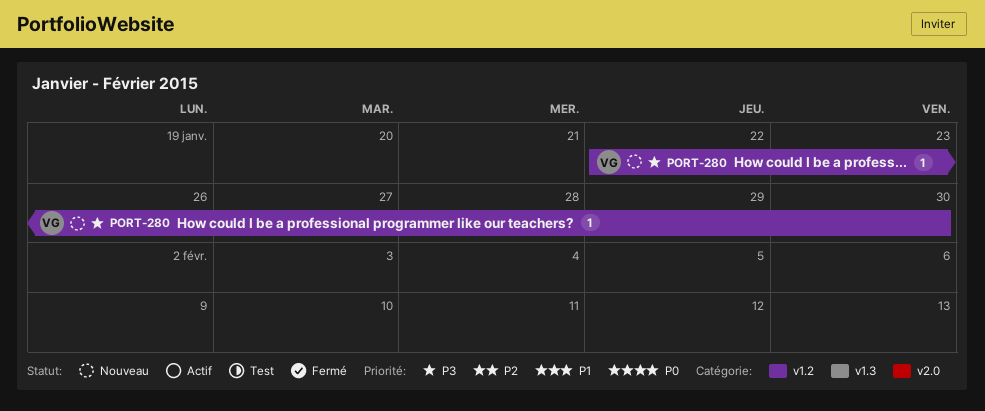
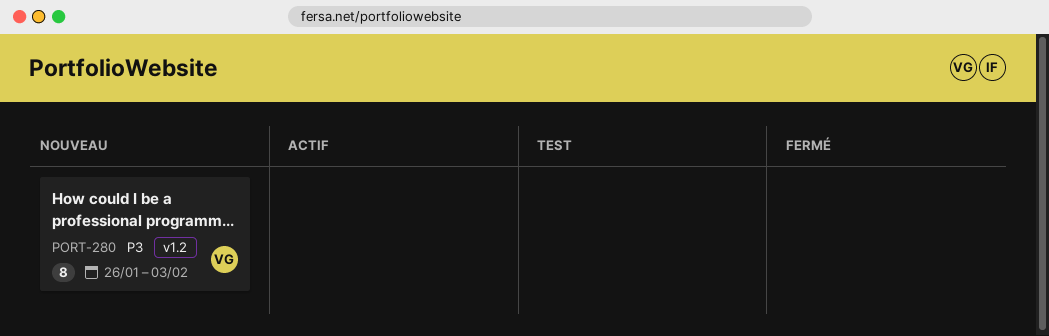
PORT-280, estimate: 1 -> 8
PORT-280, start: Jan 22 -> Jan 26
PORT-280, due: Jan 30 -> Feb 3

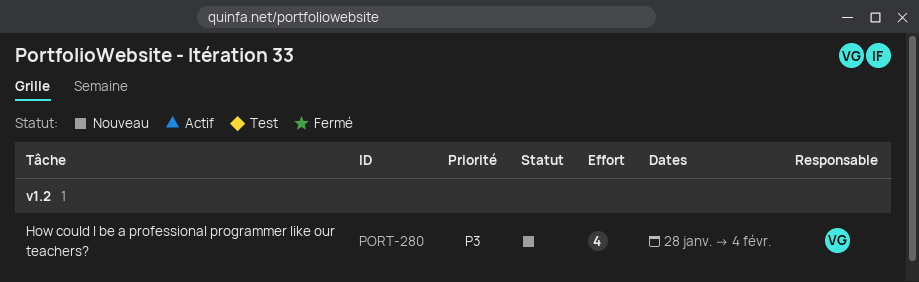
PORT-280, estimate: 8 -> 4
PORT-280, start: Jan 26 -> Jan 28
PORT-280, due: Feb 3 -> Feb 4

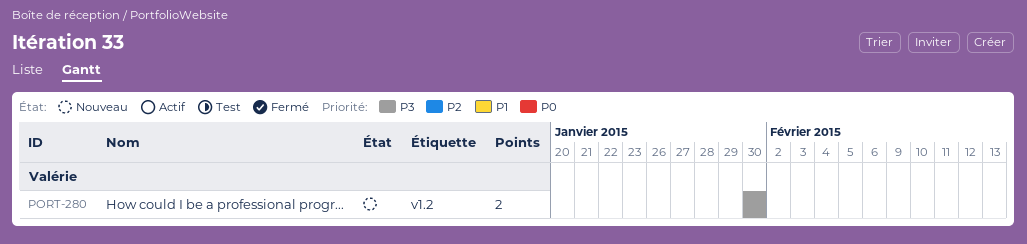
PORT-280, estimate: 4 -> 2
PORT-280, start: Jan 28 -> Jan 30
PORT-280, due: Feb 4 -> Jan 30

